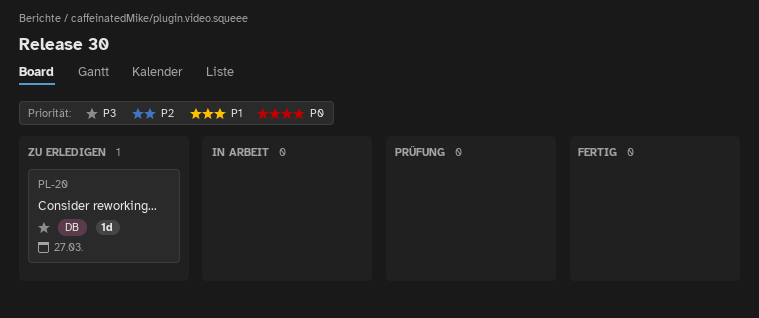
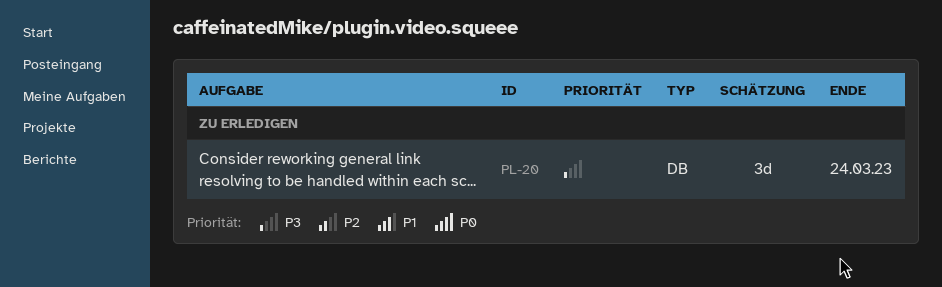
PL-20, estimate: 1d -> 3d
PL-20, due: Mar 27 -> Mar 24

